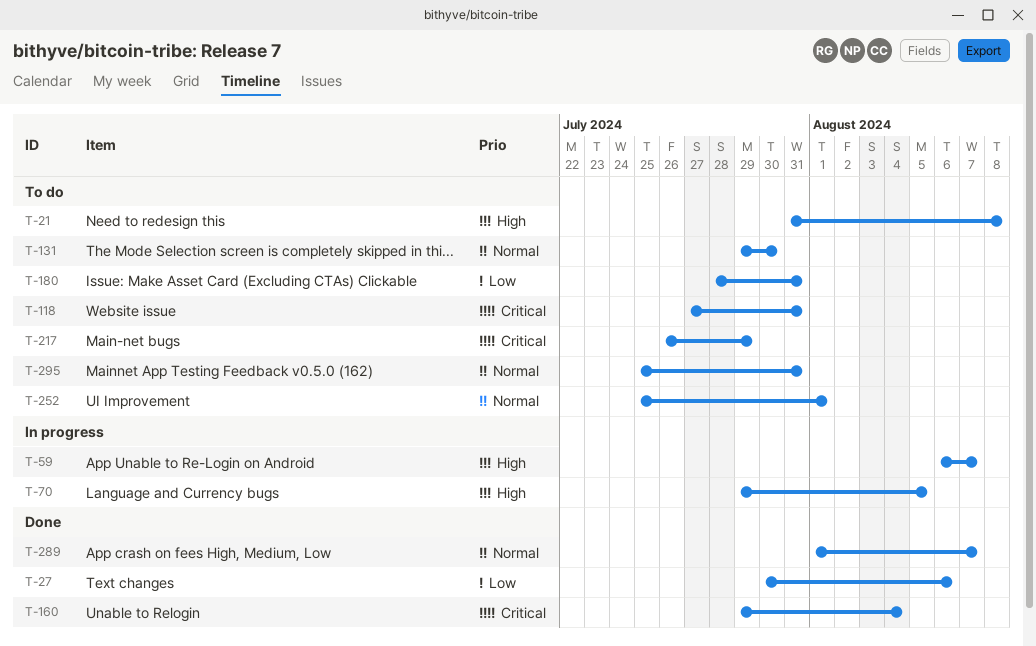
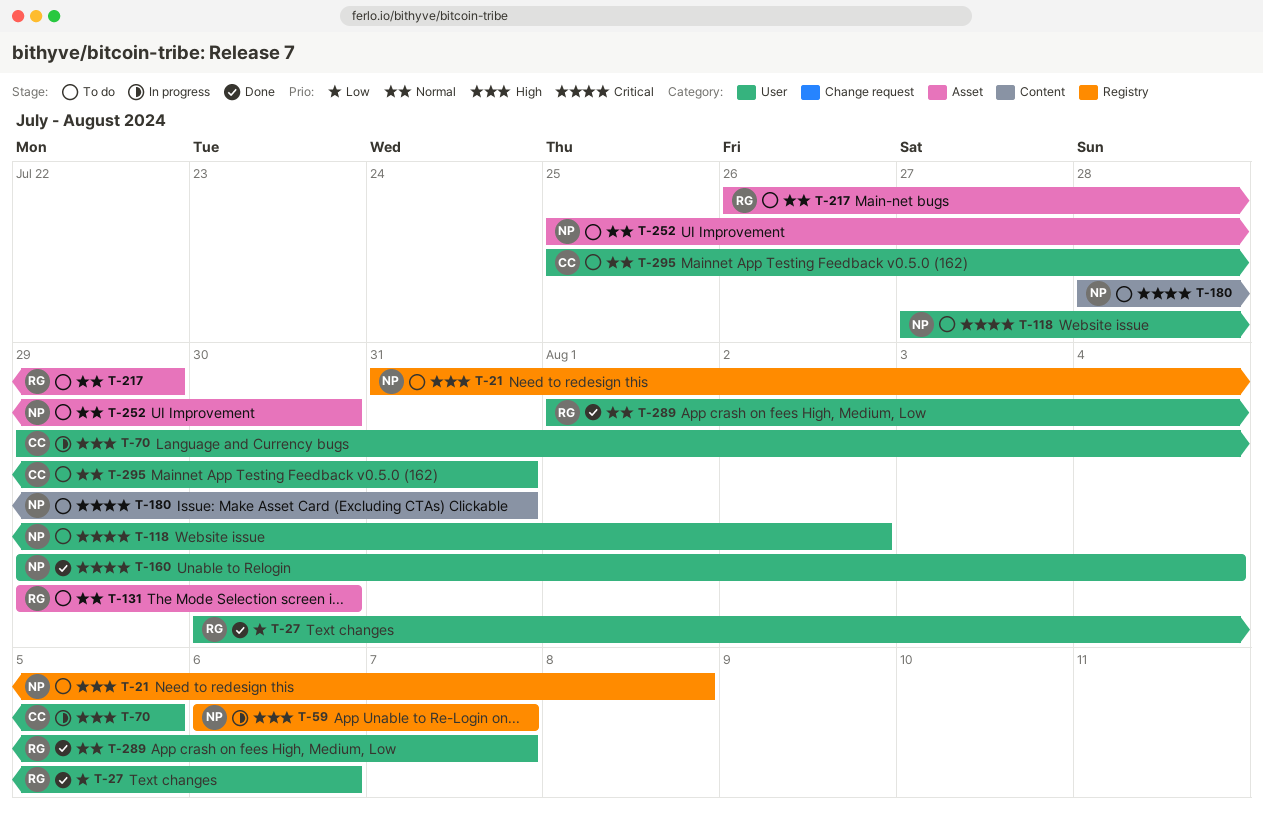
T-118, due: Jul 31 -> Aug 2
T-180, priority: Low -> Critical
T-217, priority: Critical -> Normal
T-252, due: Aug 1 -> Jul 30

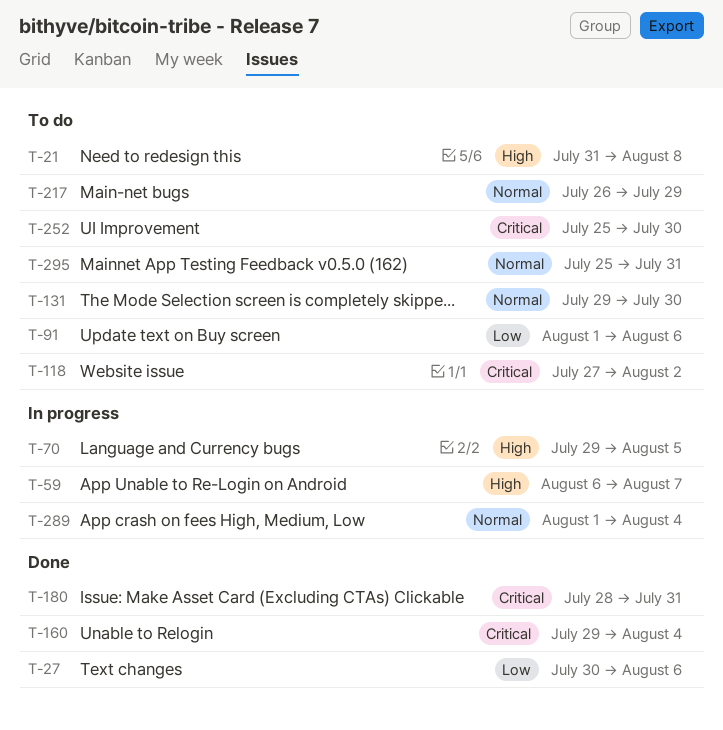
T-91: none -> present
T-180, status: To do -> Done
T-252, priority: Normal -> Critical
T-289, status: Done -> In progress
T-289, due: Aug 7 -> Aug 4

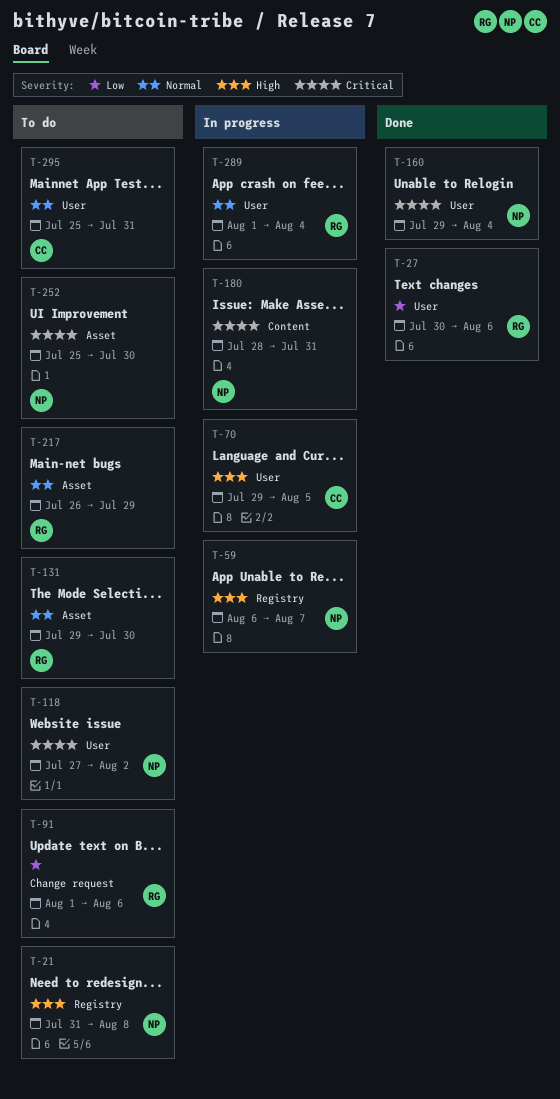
T-180, status: Done -> In progress

